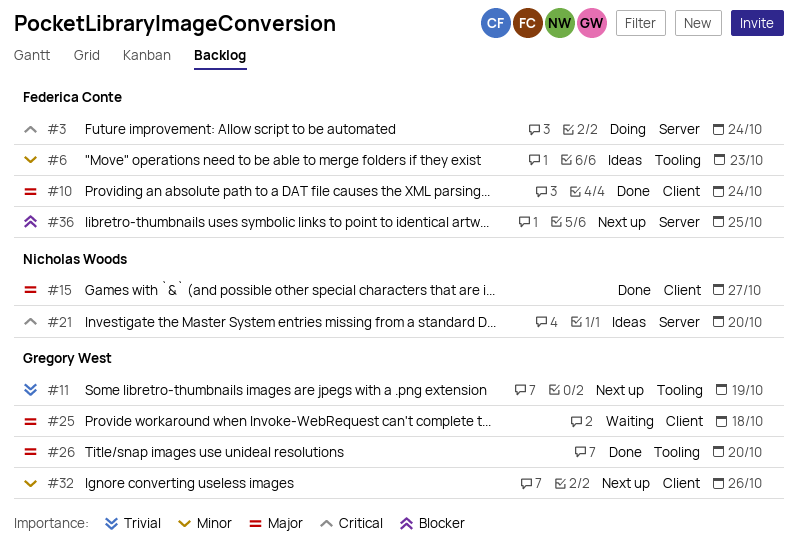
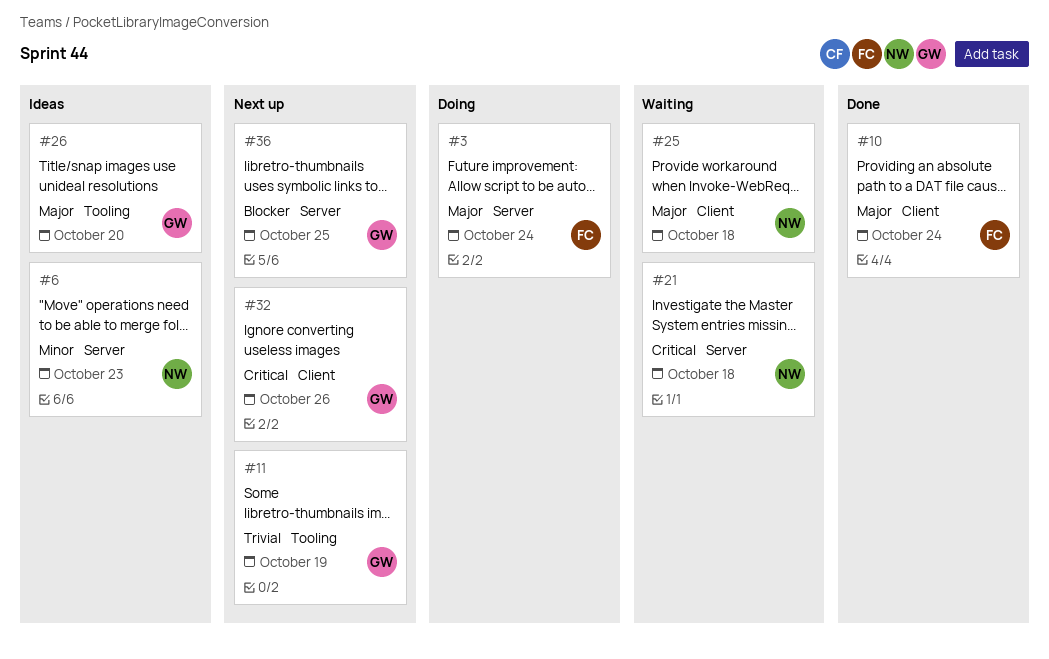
#3, priority: Critical -> Major
#6, owner: Federica Conte -> Nicholas Woods
#6, label: Tooling -> Server
#15: present -> none
#21, status: Ideas -> Waiting
#21, due: Oct 20 -> Oct 18
#25, owner: Gregory West -> Nicholas Woods
#26, status: Done -> Ideas
#32, priority: Minor -> Critical
#36, owner: Federica Conte -> Gregory West

